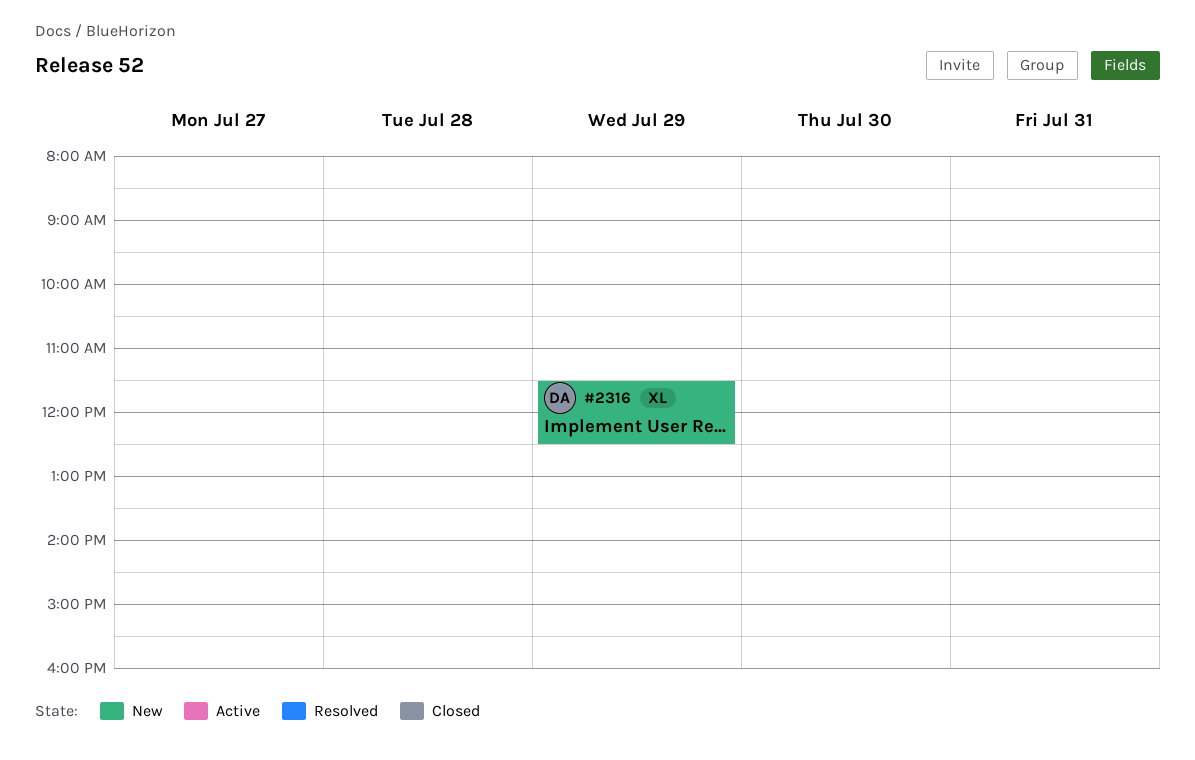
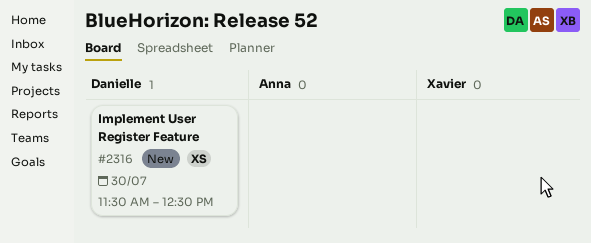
#2316, estimate: XL -> XS
#2316, day: Jul 29 -> Jul 30

